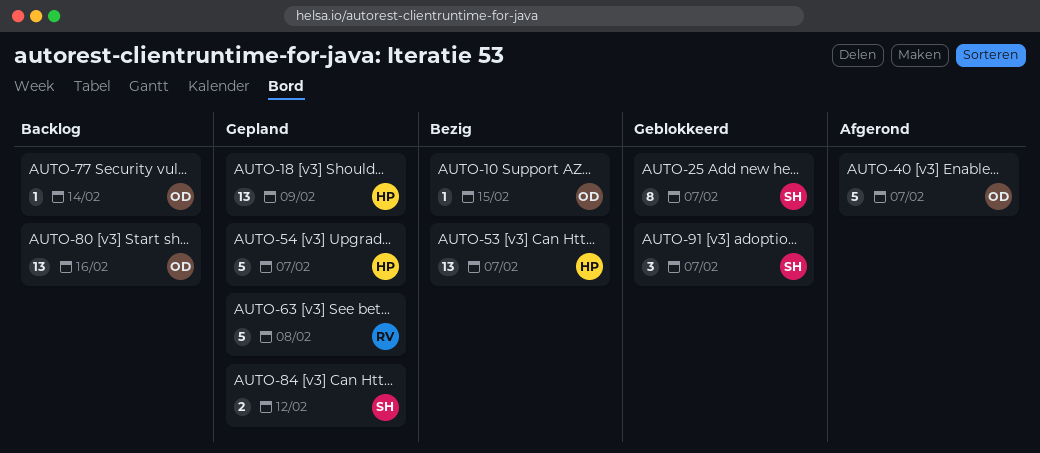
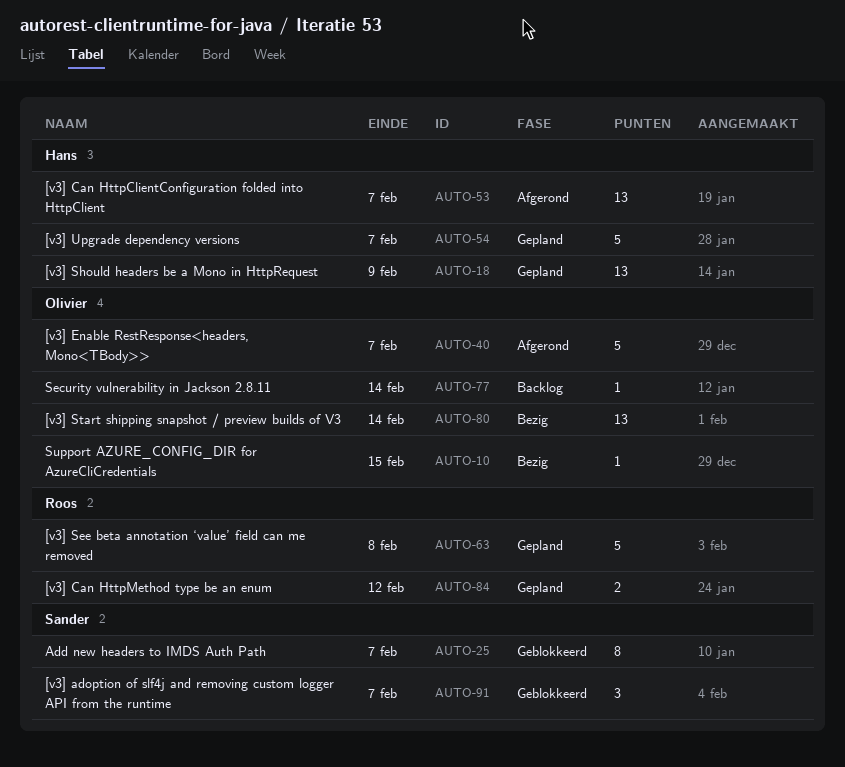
AUTO-53, status: Bezig -> Afgerond
AUTO-80, status: Backlog -> Bezig
AUTO-80, due: Feb 16 -> Feb 14
AUTO-84, owner: Sander -> Roos

